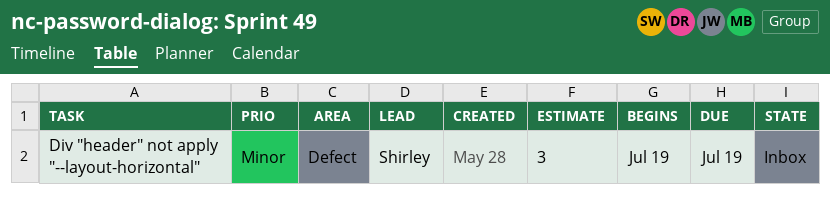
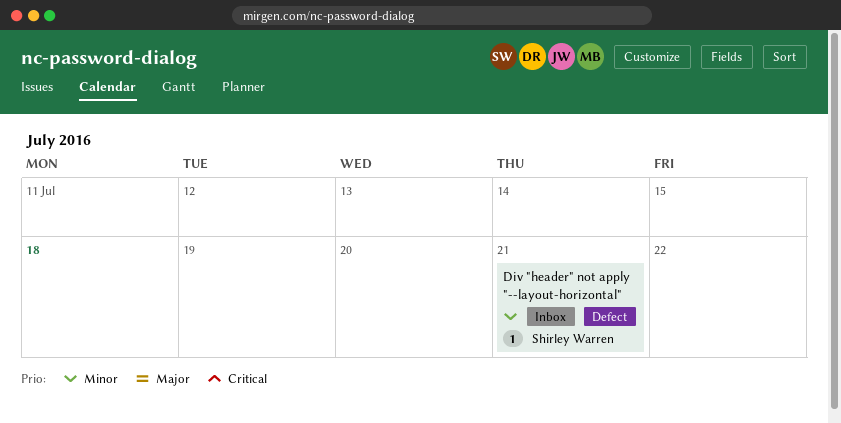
Div "header" not apply "--layout-horizontal", estimate: 3 -> 1
Div "header" not apply "--layout-horizontal", due: Jul 19 -> Jul 21

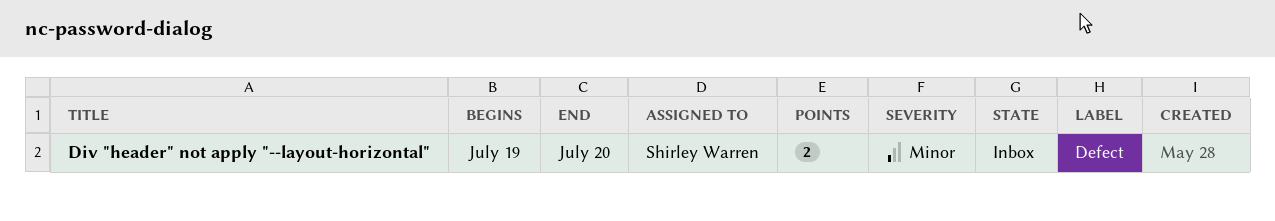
Div "header" not apply "--layout-horizontal", estimate: 1 -> 2
Div "header" not apply "--layout-horizontal", due: Jul 21 -> Jul 20

